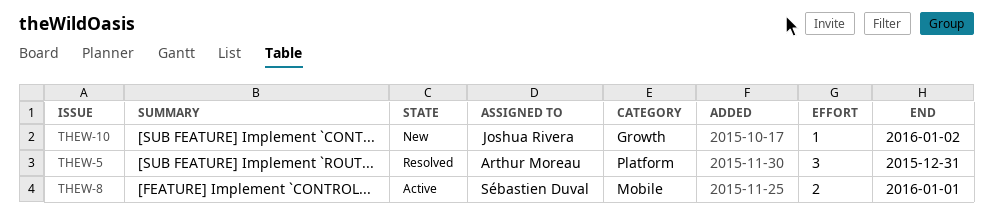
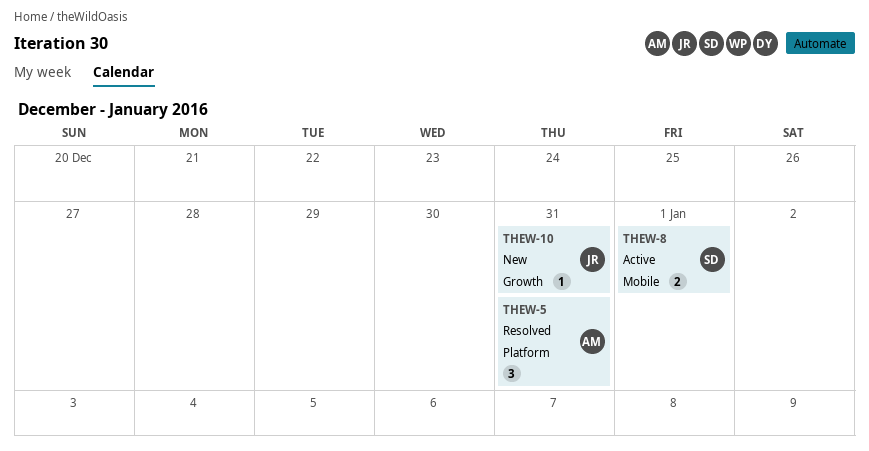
THEW-10, due: Jan 2 -> Dec 31

